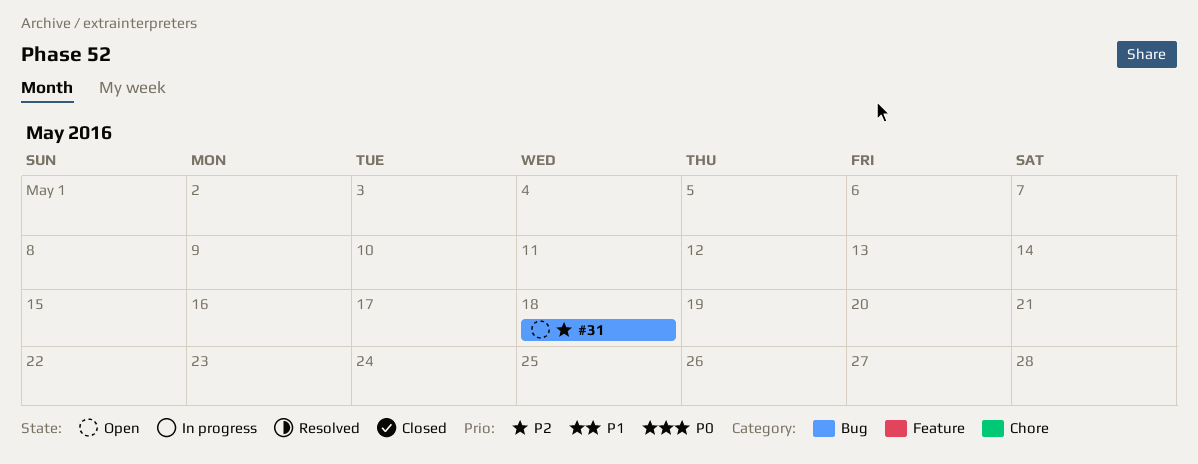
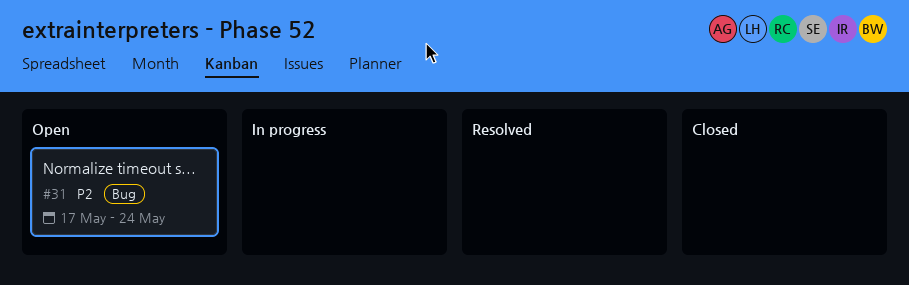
#31, start: May 18 -> May 17
#31, due: May 18 -> May 24

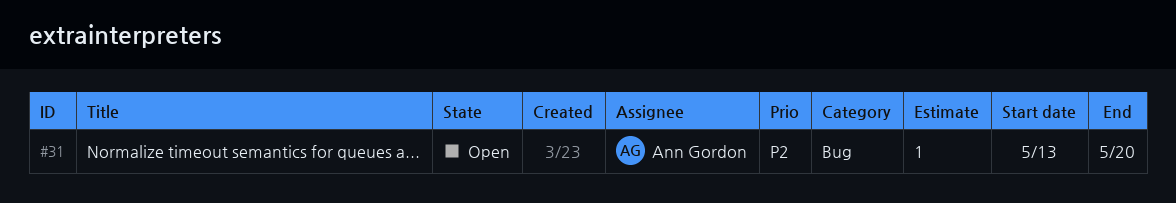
#31, start: May 17 -> May 13
#31, due: May 24 -> May 20

